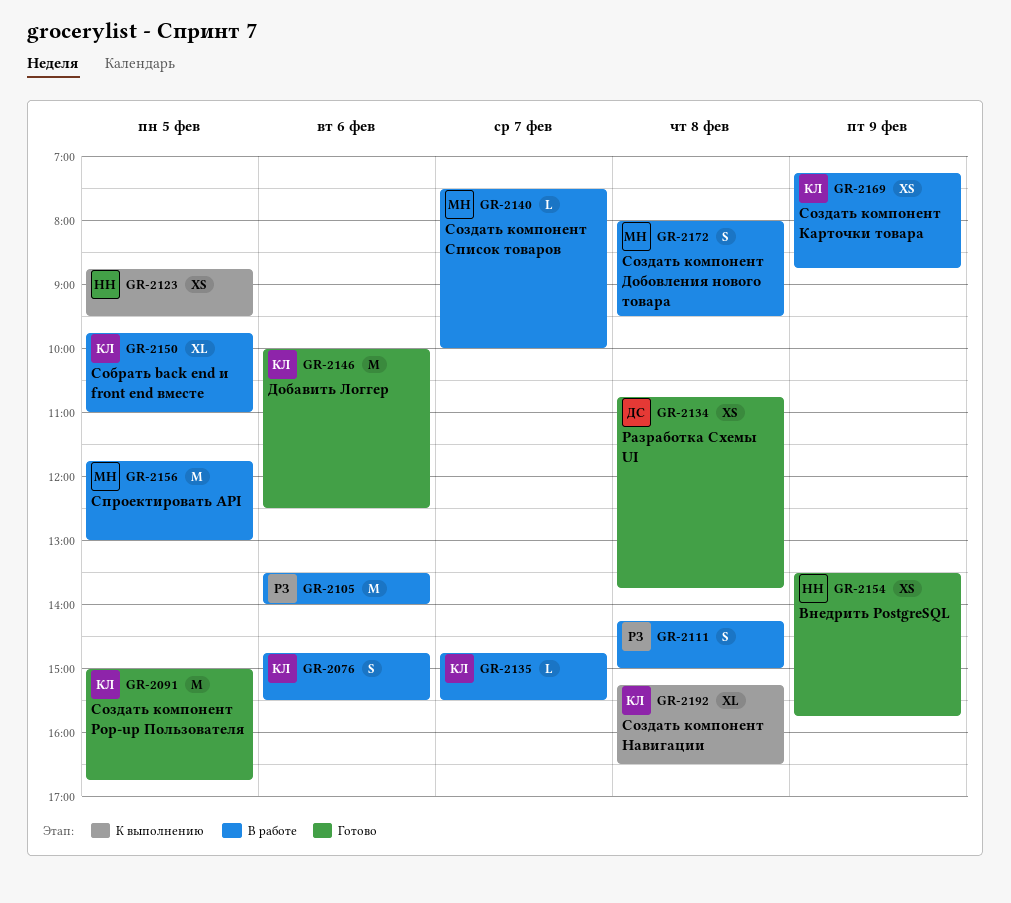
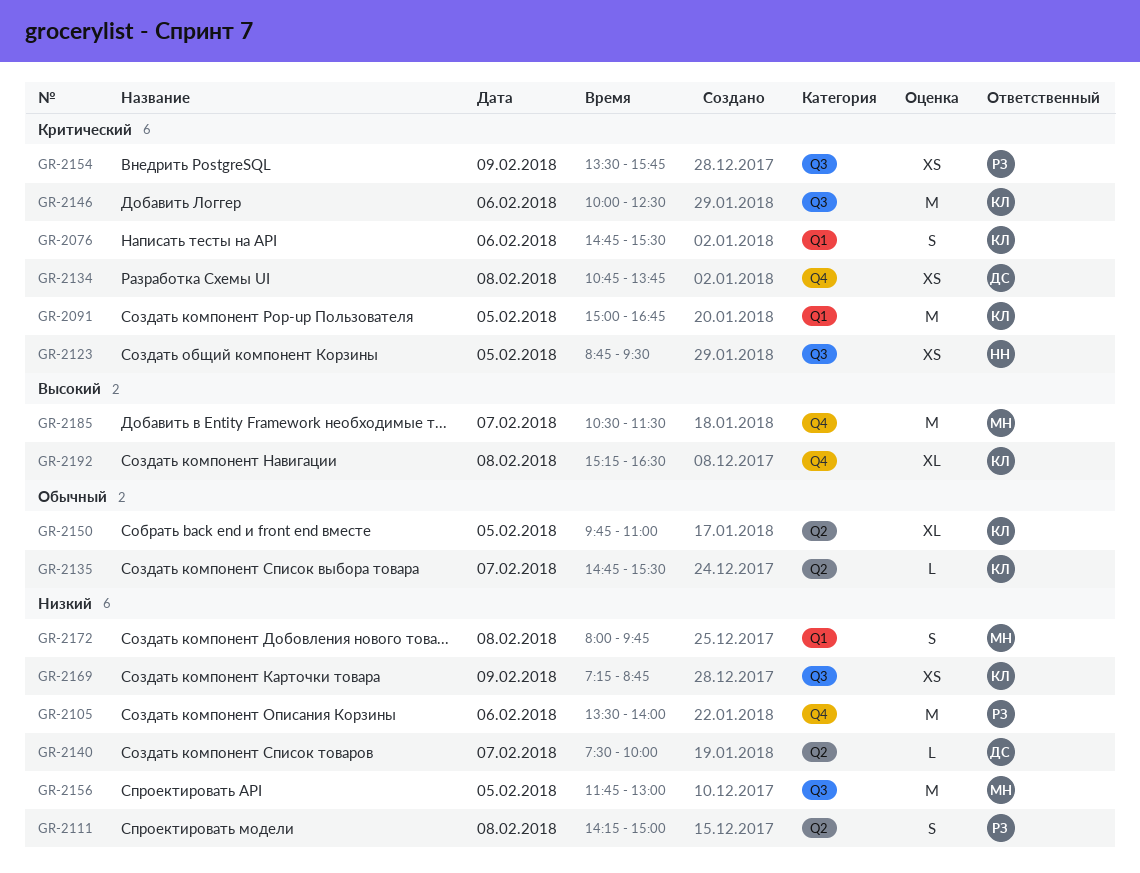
GR-2140, owner: МН -> ДС
GR-2154, owner: НН -> РЗ
GR-2172, ends: 09:30 -> 09:45
GR-2185: none -> present

